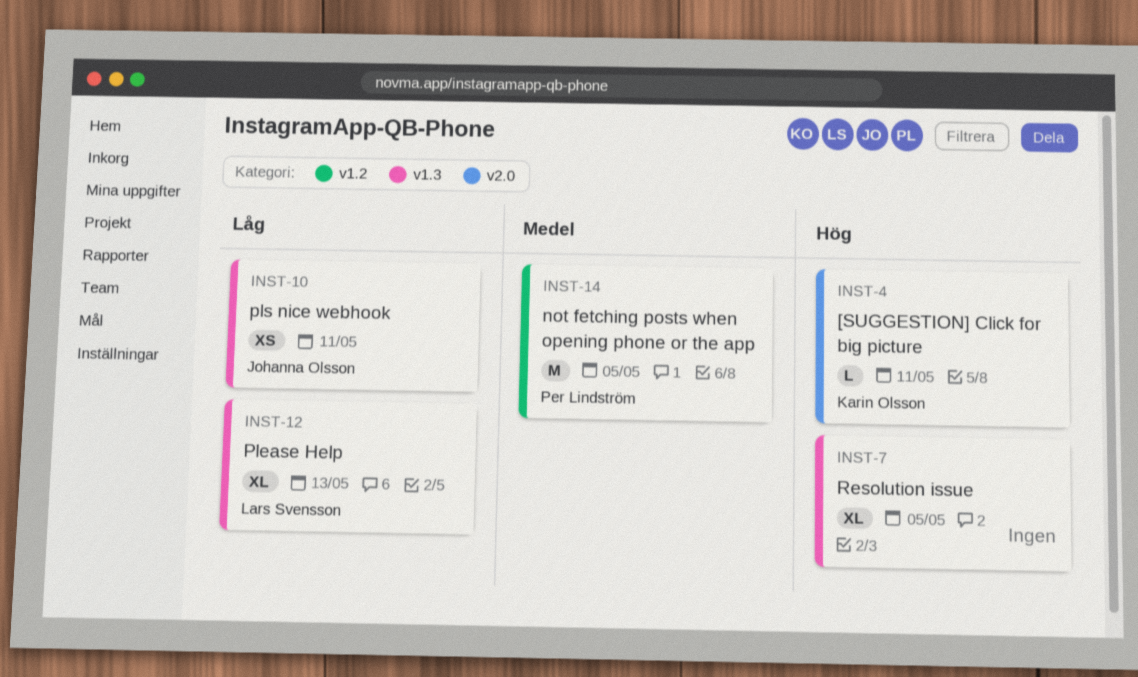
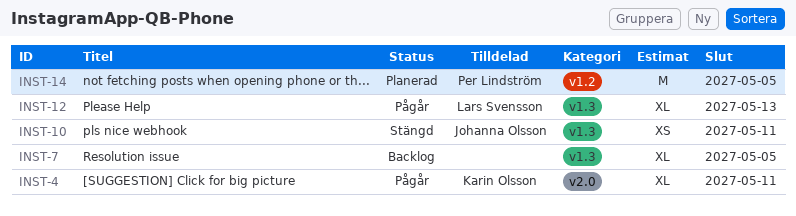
INST-4, estimate: L -> XL

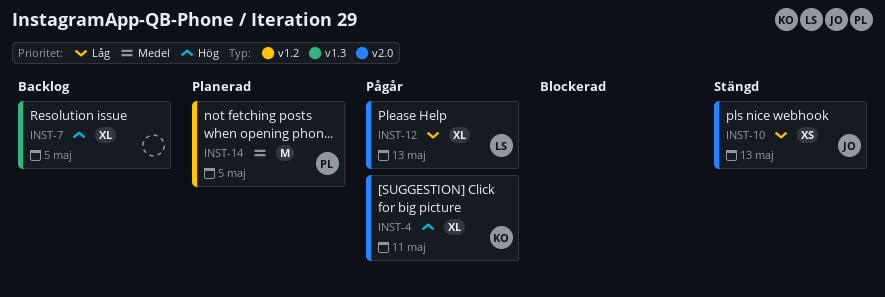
INST-10, label: v1.3 -> v2.0
INST-10, due: May 11 -> May 13
INST-12, label: v1.3 -> v2.0

